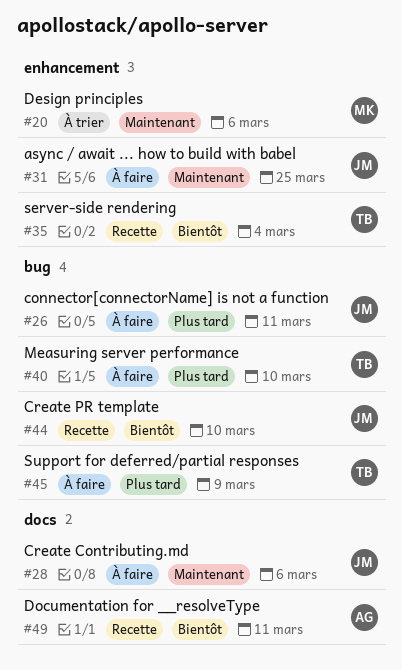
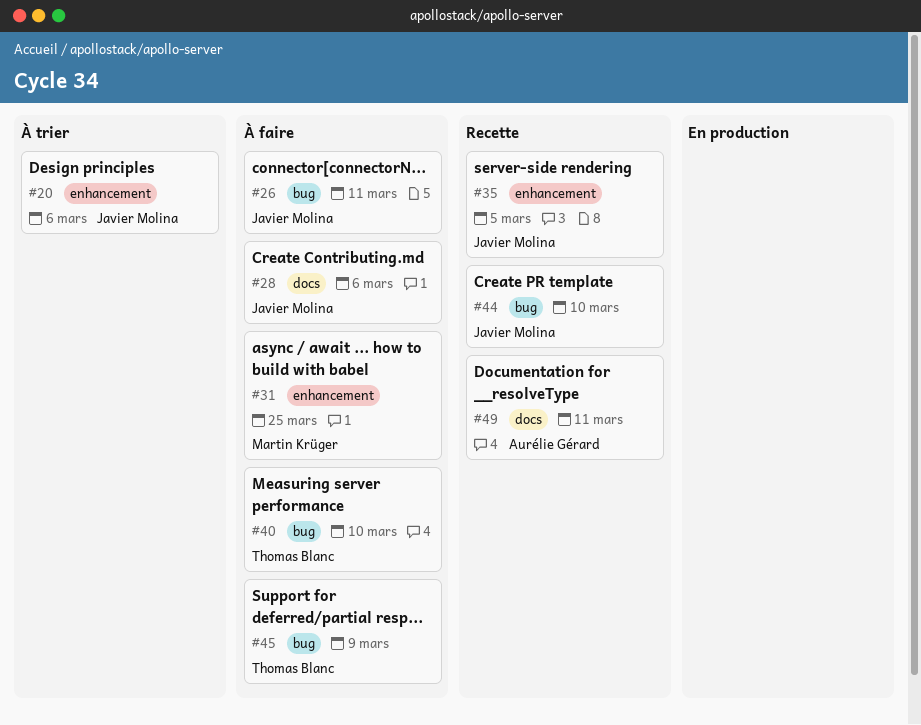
#20, owner: Martin Krüger -> Javier Molina
#31, owner: Javier Molina -> Martin Krüger
#35, owner: Thomas Blanc -> Javier Molina
#35, due: Mar 4 -> Mar 5

